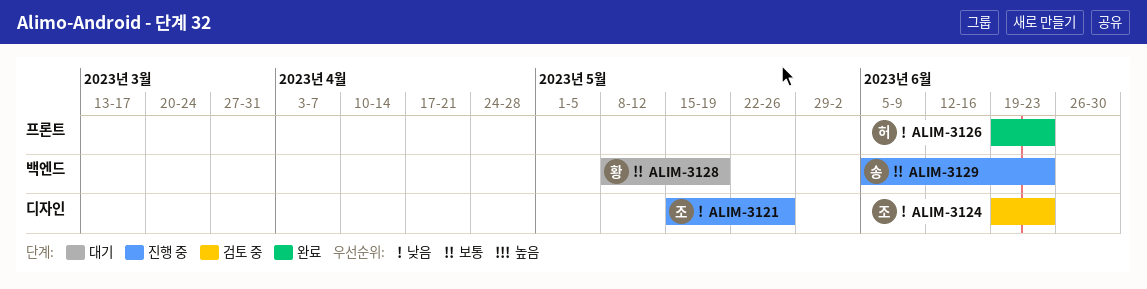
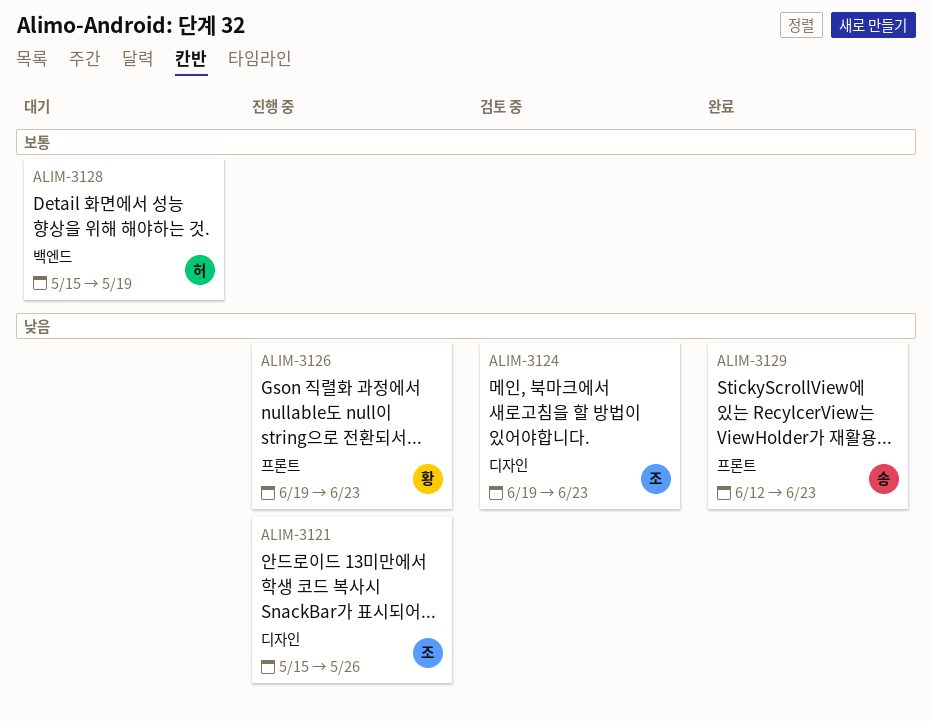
ALIM-3126, status: 완료 -> 진행 중
ALIM-3126, owner: 허 -> 황
ALIM-3128, owner: 황 -> 허
ALIM-3128, start: May 8 -> May 15
ALIM-3129, status: 진행 중 -> 완료
ALIM-3129, priority: 보통 -> 낮음
ALIM-3129, label: 백엔드 -> 프론트
ALIM-3129, start: Jun 5 -> Jun 12

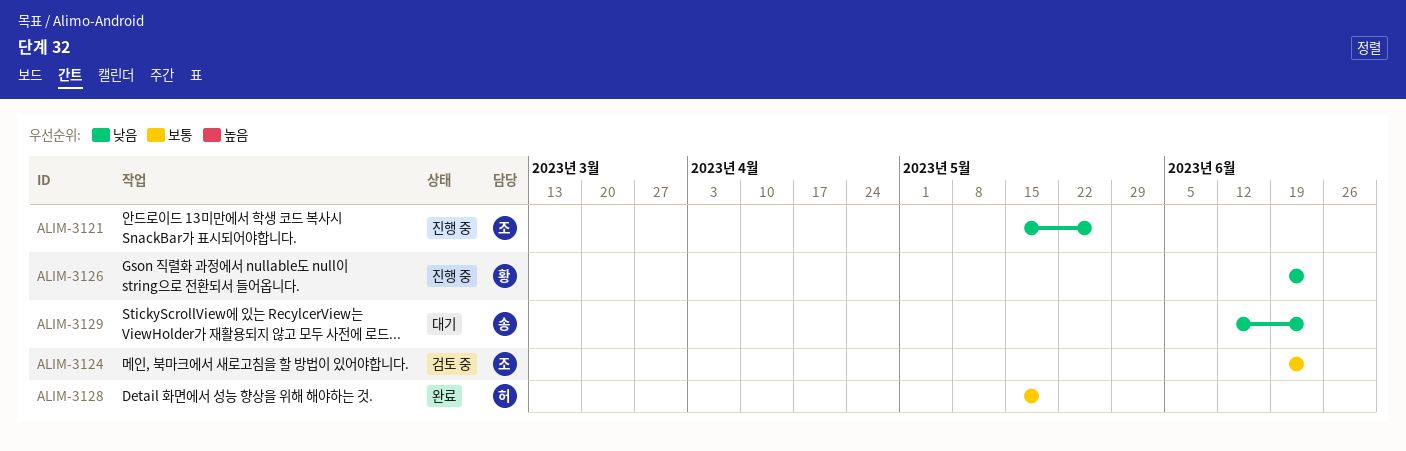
ALIM-3124, priority: 낮음 -> 보통
ALIM-3128, status: 대기 -> 완료
ALIM-3129, status: 완료 -> 대기

